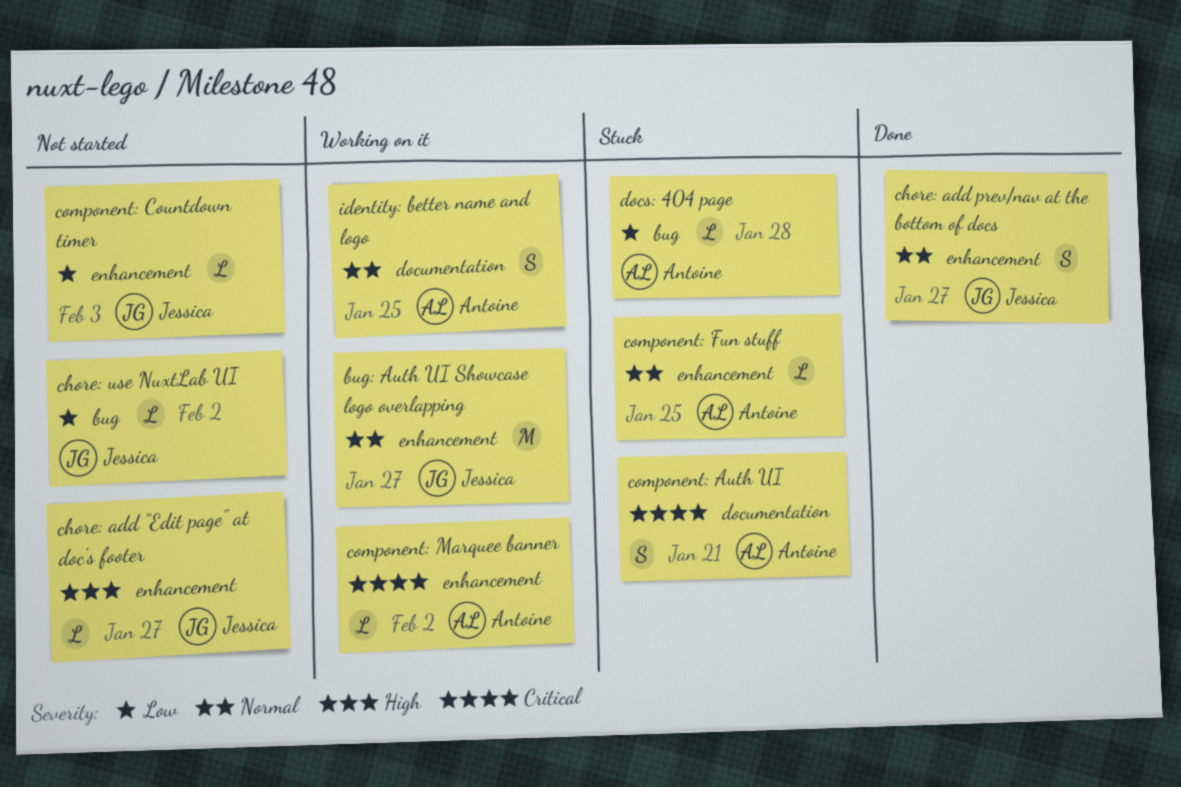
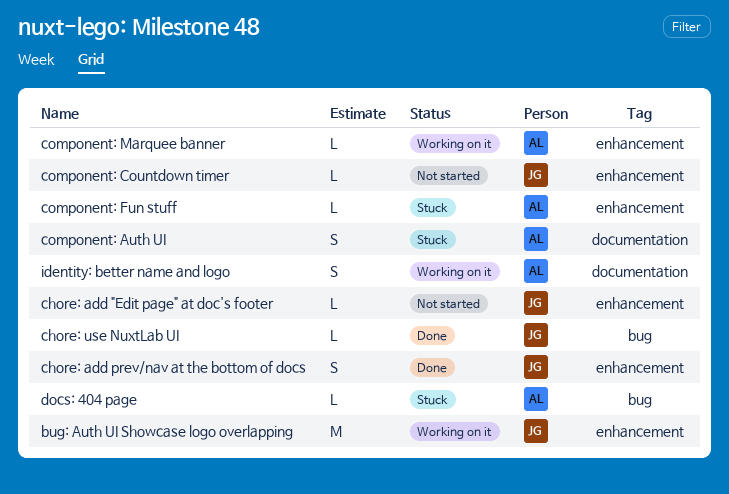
chore: use NuxtLab UI, status: Not started -> Done

